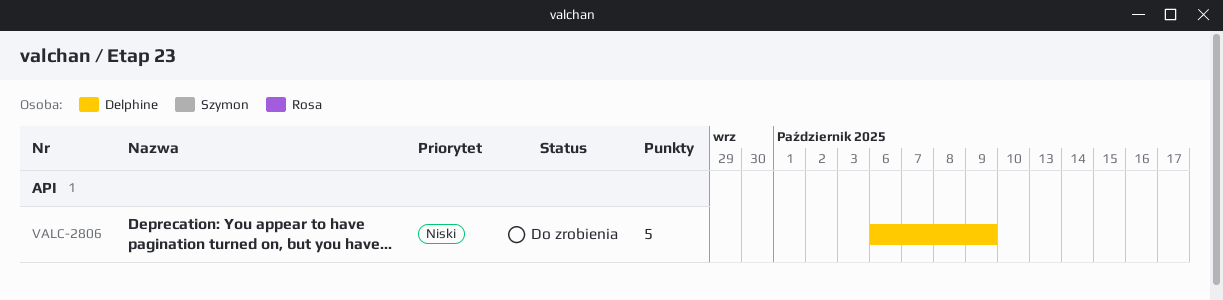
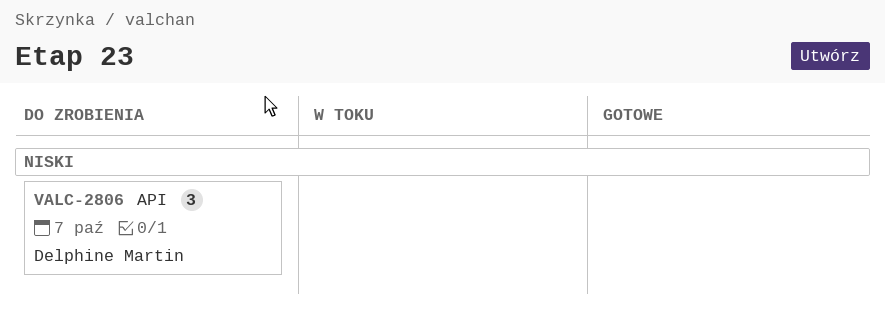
VALC-2806, estimate: 5 -> 3
VALC-2806, due: Oct 9 -> Oct 7

